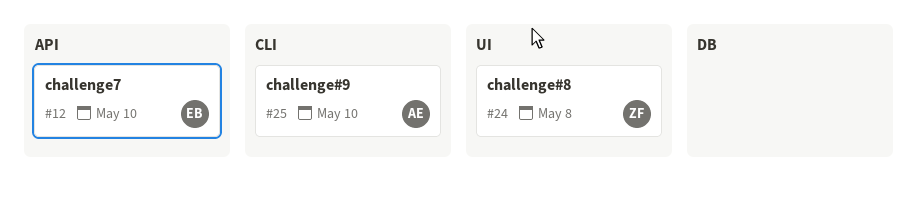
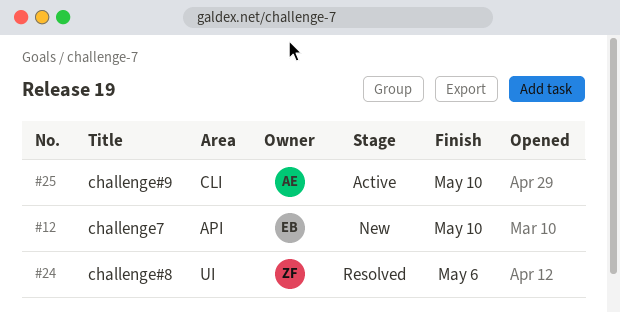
#24, due: May 8 -> May 6

